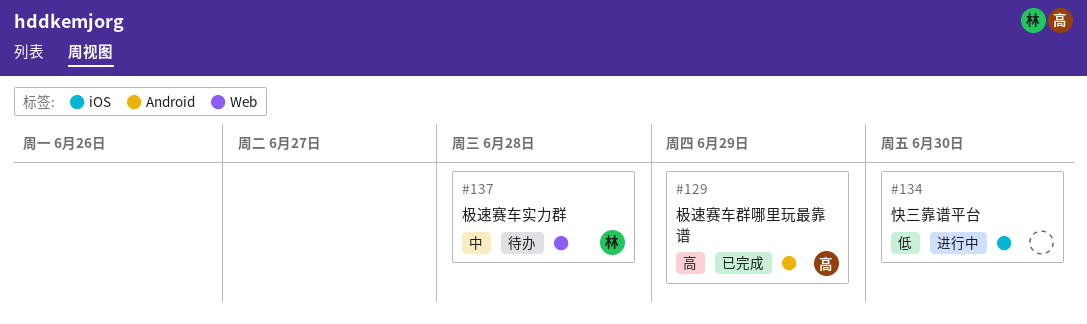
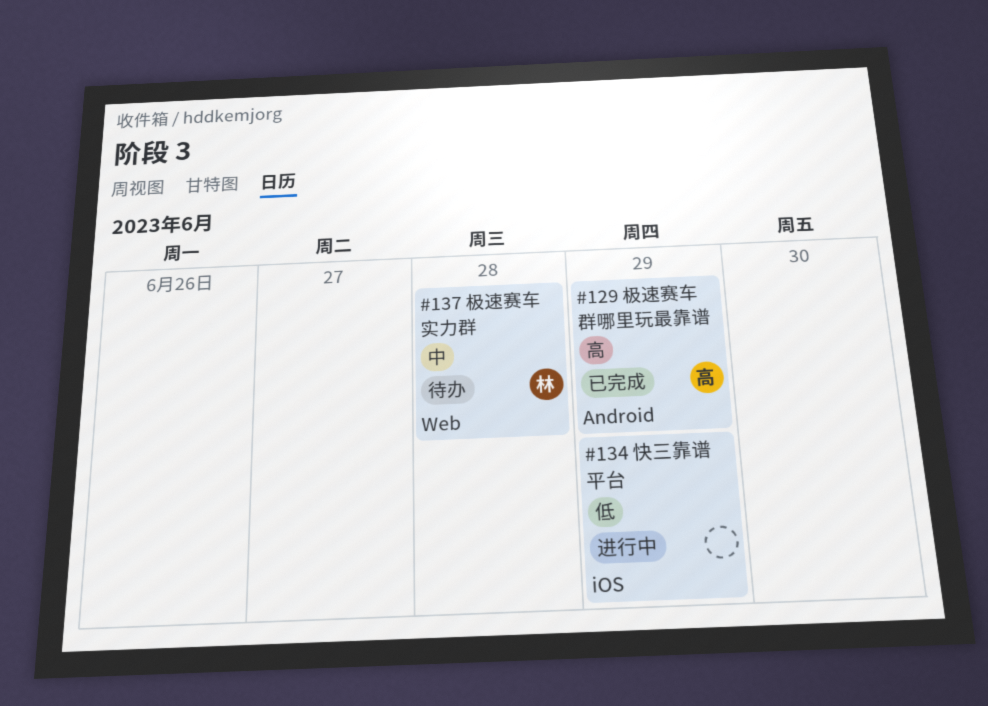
#134, due: Jun 30 -> Jun 29

